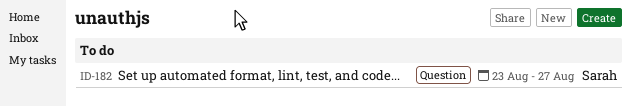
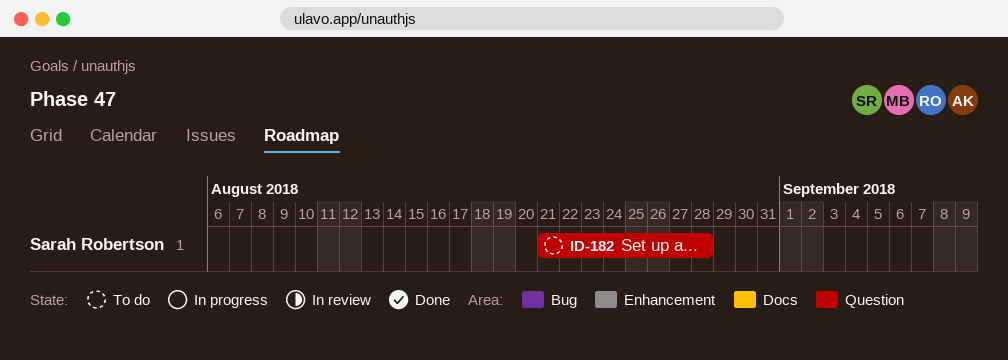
ID-182, start: Aug 23 -> Aug 21
ID-182, due: Aug 27 -> Aug 28

